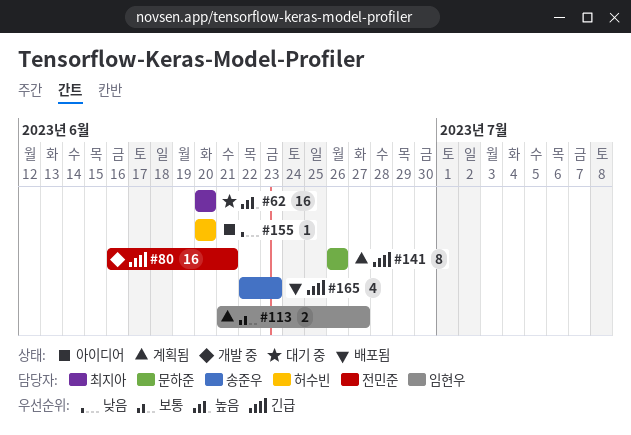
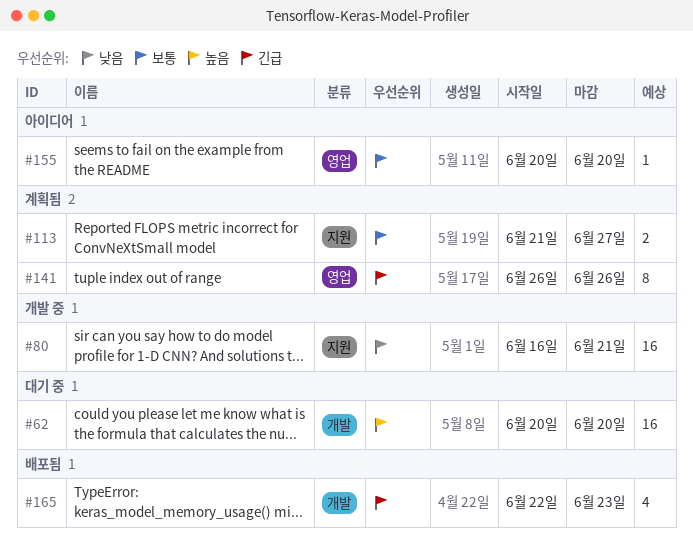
#80, priority: 긴급 -> 낮음
#155, priority: 낮음 -> 보통

